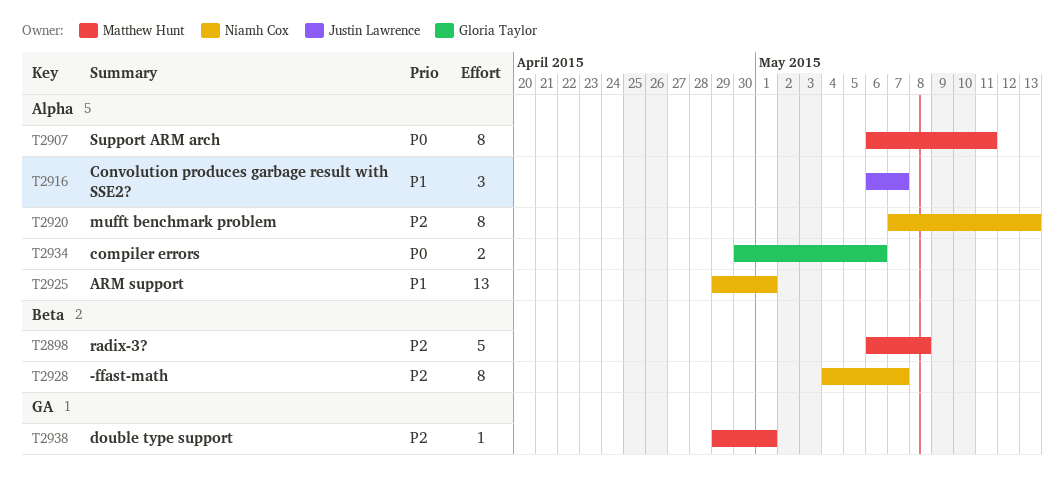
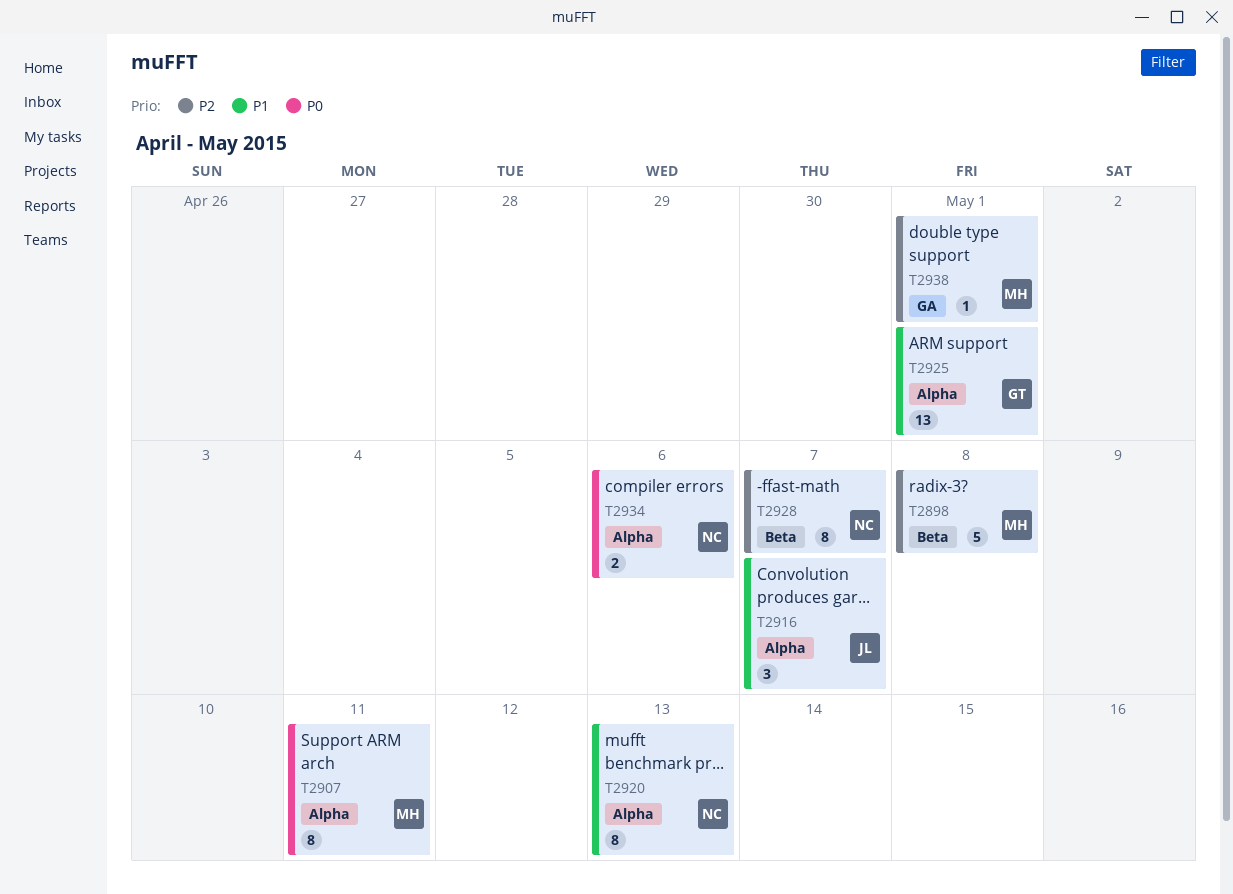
T2920, priority: P2 -> P1
T2925, owner: Niamh Cox -> Gloria Taylor
T2934, owner: Gloria Taylor -> Niamh Cox

